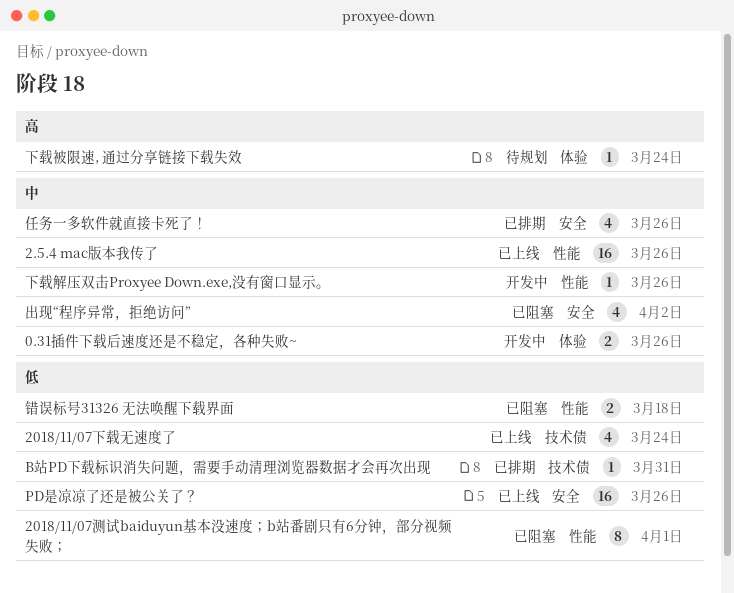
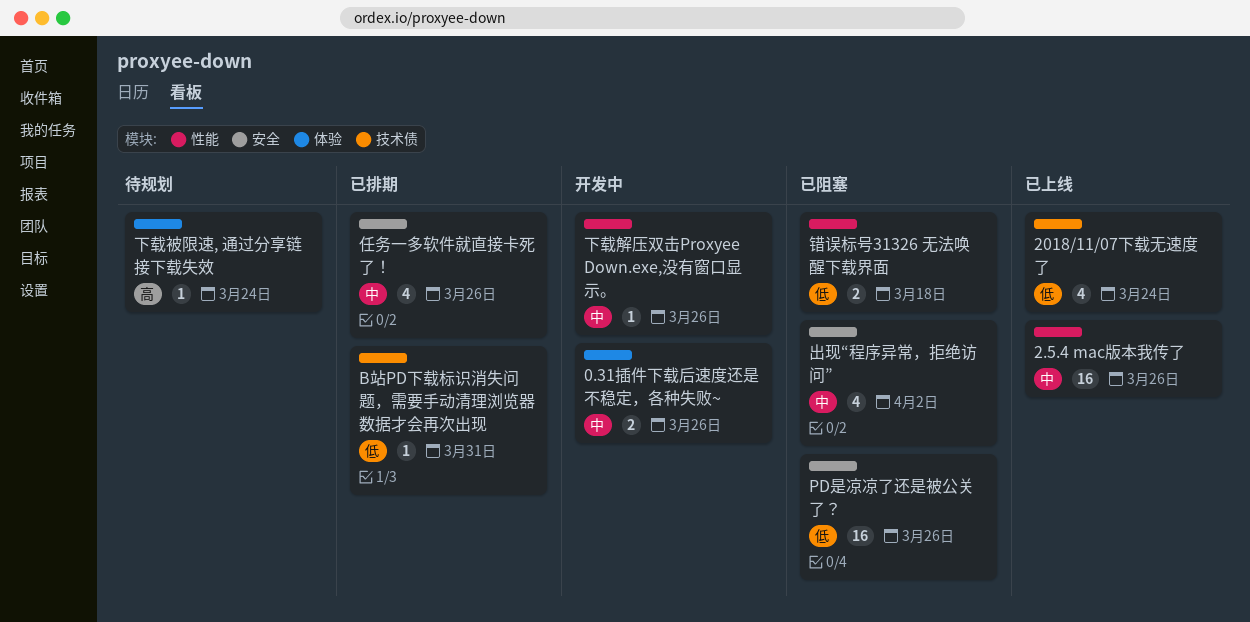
2018/11/07测试baiduyun基本没速度；b站番剧只有6分钟，部分视频失败；: present -> none
PD是凉凉了还是被公关了？, status: 已上线 -> 已阻塞

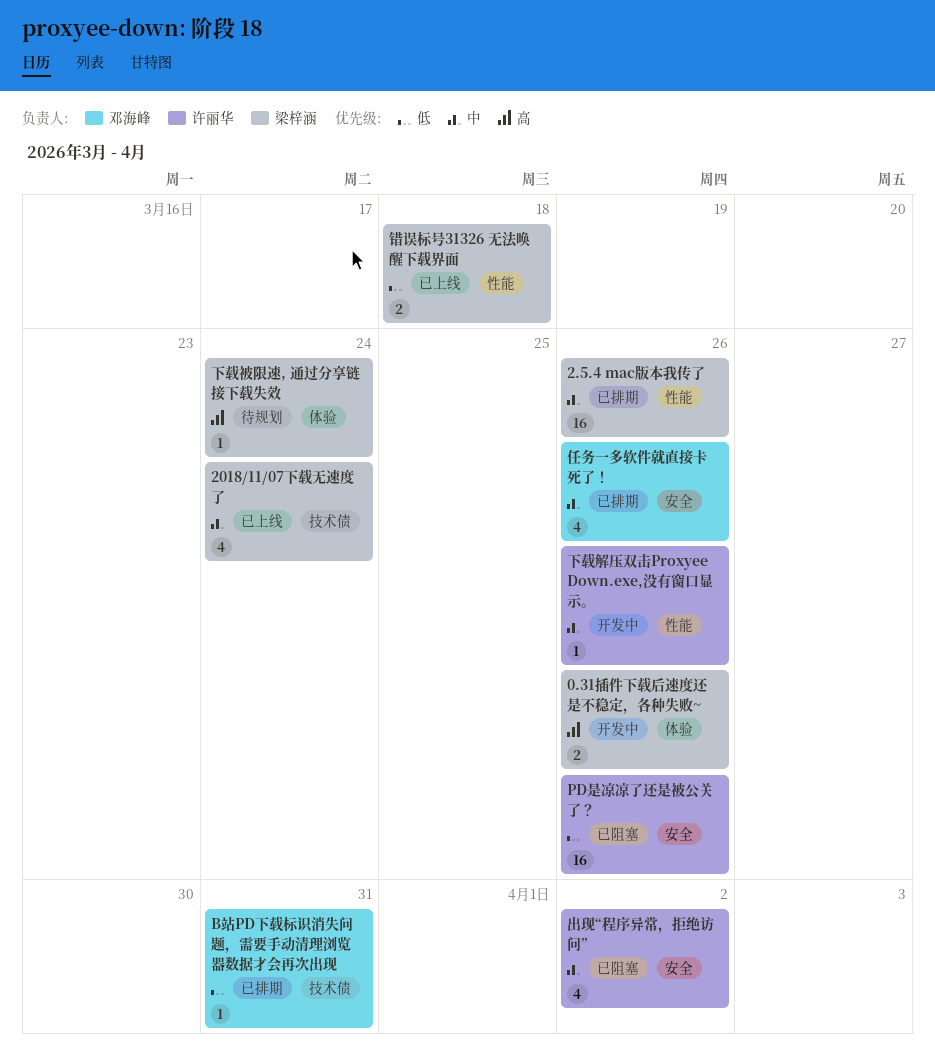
0.31插件下载后速度还是不稳定，各种失败~, priority: 中 -> 高
2.5.4 mac版本我传了, status: 已上线 -> 已排期
2018/11/07下载无速度了, priority: 低 -> 中
错误标号31326 无法唤醒下载界面, status: 已阻塞 -> 已上线

